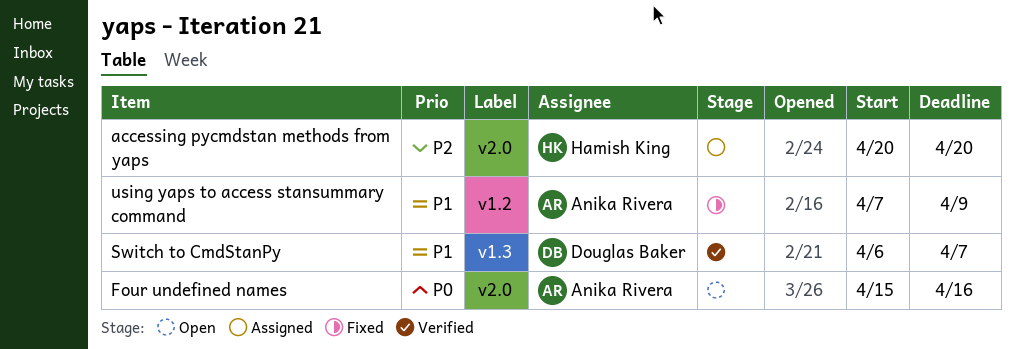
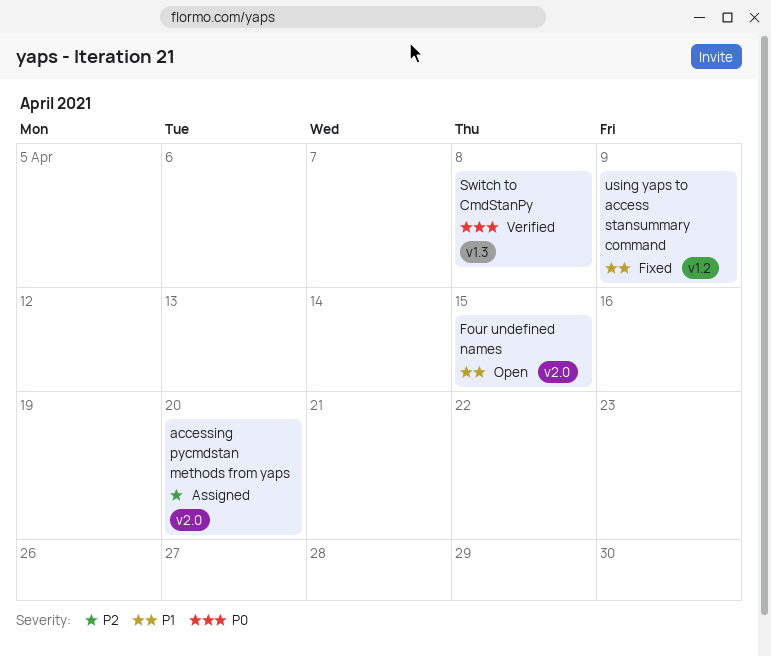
Four undefined names, priority: P0 -> P1
Four undefined names, due: Apr 16 -> Apr 15
Switch to CmdStanPy, priority: P1 -> P0
Switch to CmdStanPy, due: Apr 7 -> Apr 8

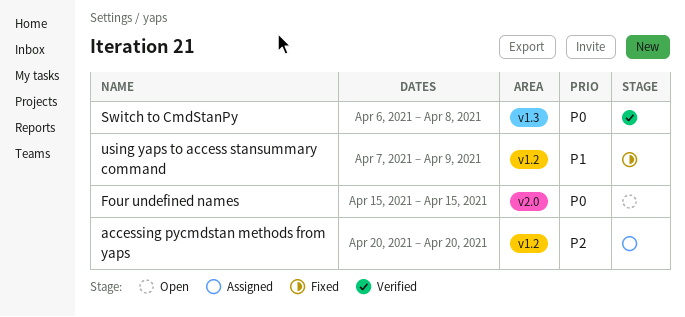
accessing pycmdstan methods from yaps, label: v2.0 -> v1.2
Four undefined names, priority: P1 -> P0

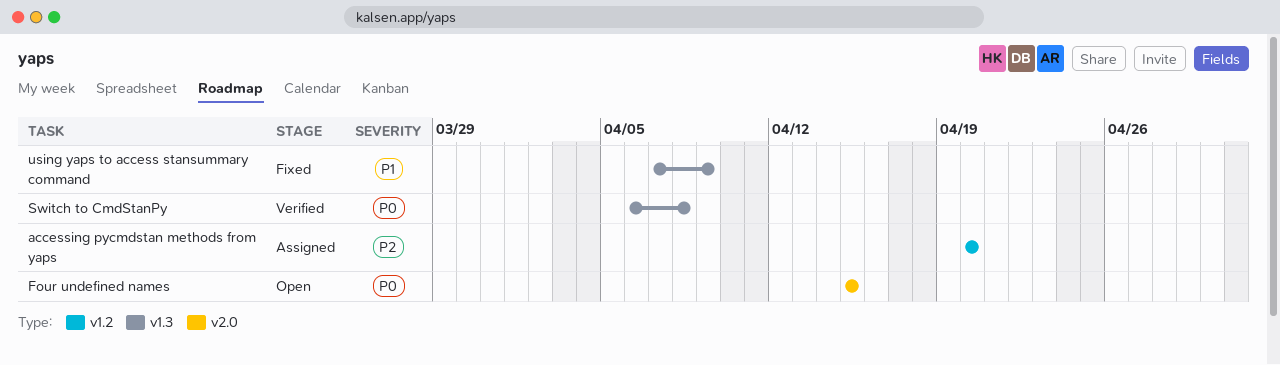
using yaps to access stansummary command, label: v1.2 -> v1.3

